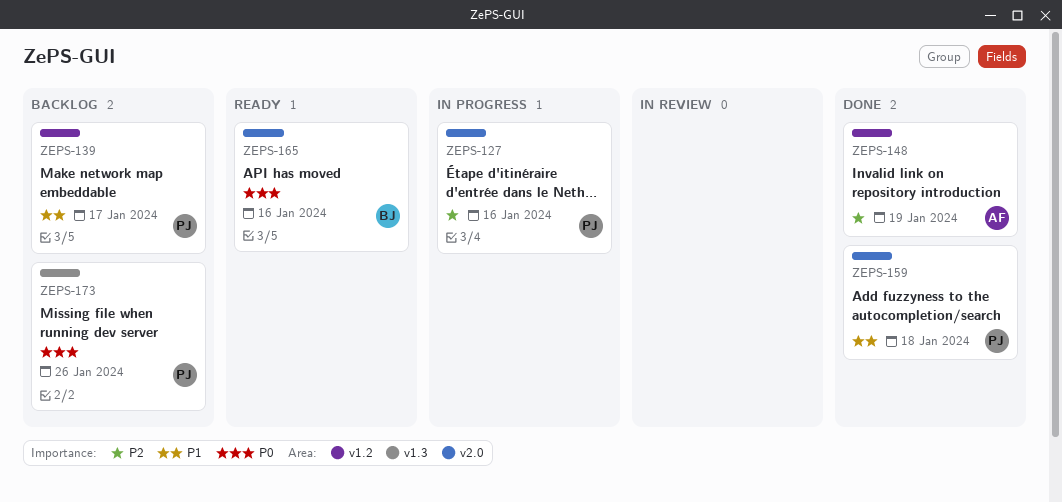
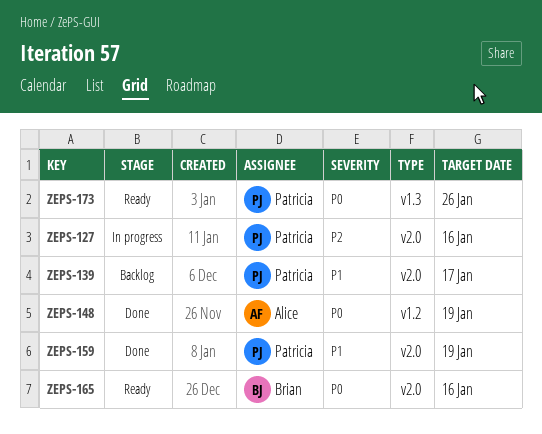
ZEPS-139, label: v1.2 -> v2.0
ZEPS-148, priority: P2 -> P0
ZEPS-159, due: Jan 18 -> Jan 19
ZEPS-173, status: Backlog -> Ready

